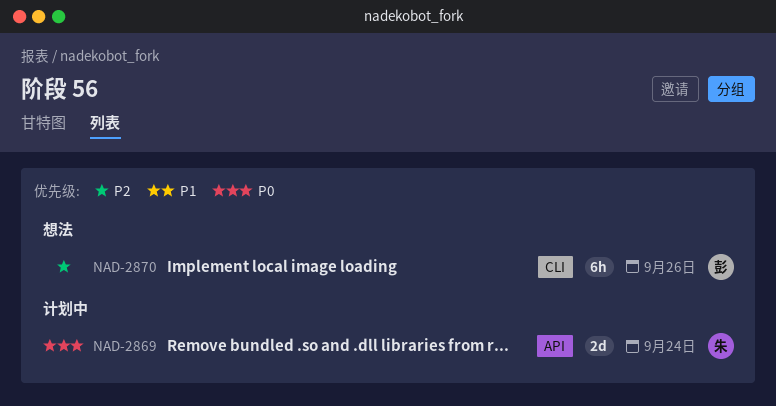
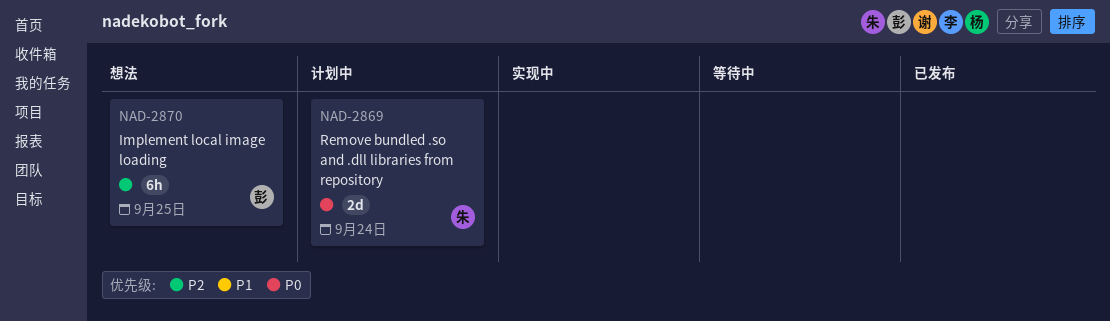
NAD-2870, due: Sep 26 -> Sep 25

